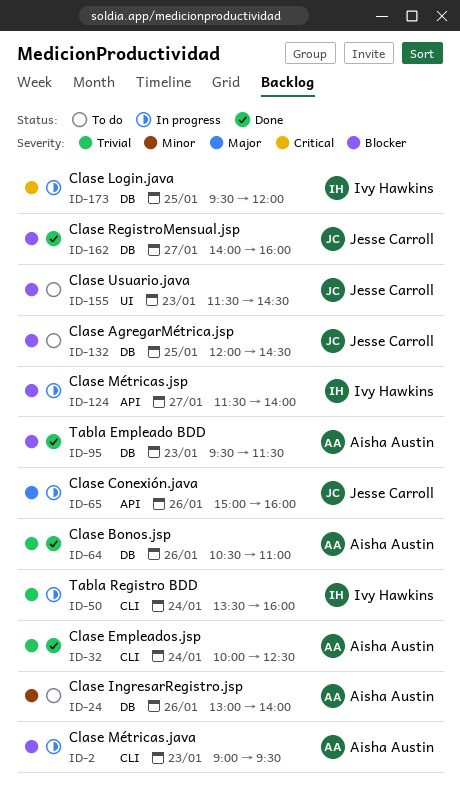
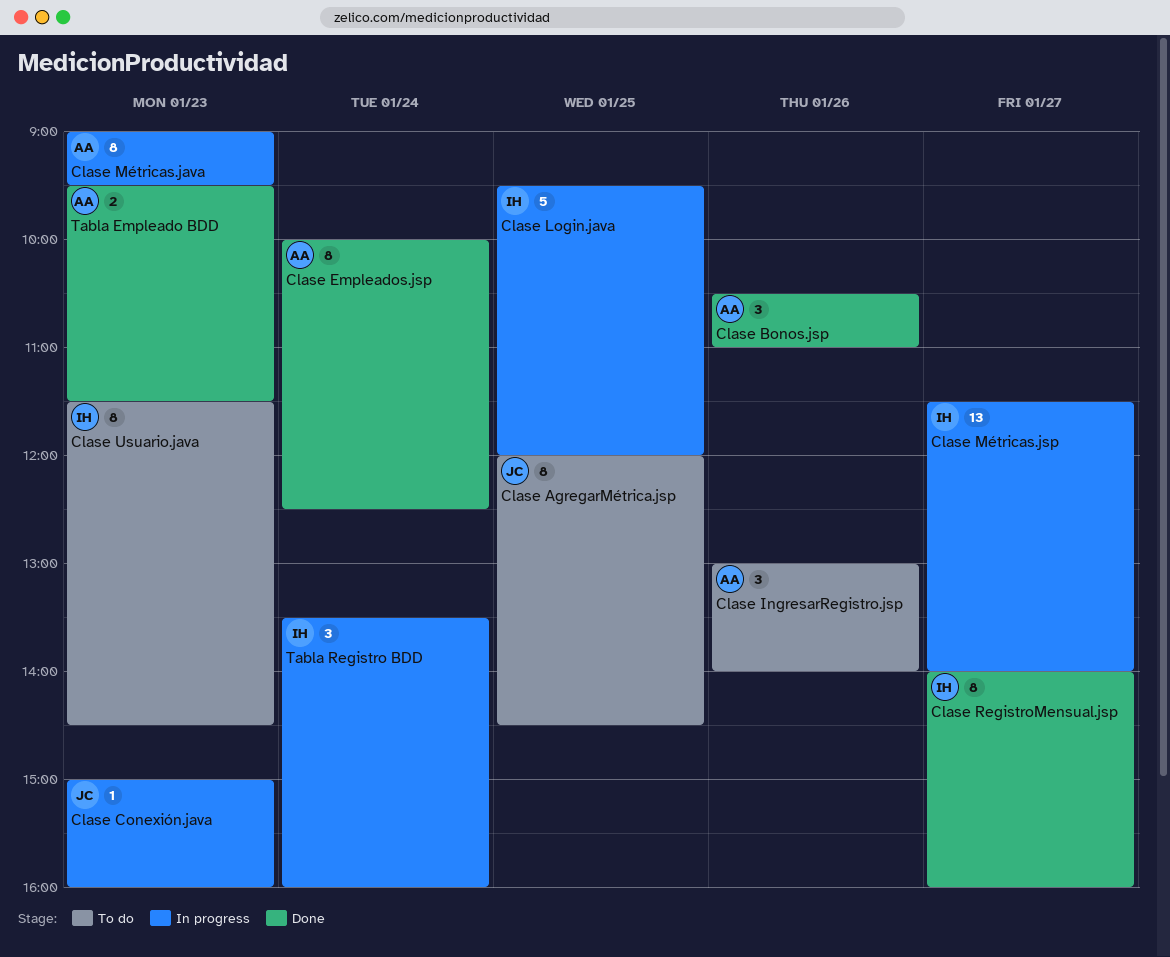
Clase Conexión.java, day: Jan 26 -> Jan 23
Clase RegistroMensual.jsp, owner: Jesse Carroll -> Ivy Hawkins
Clase Usuario.java, owner: Jesse Carroll -> Ivy Hawkins

